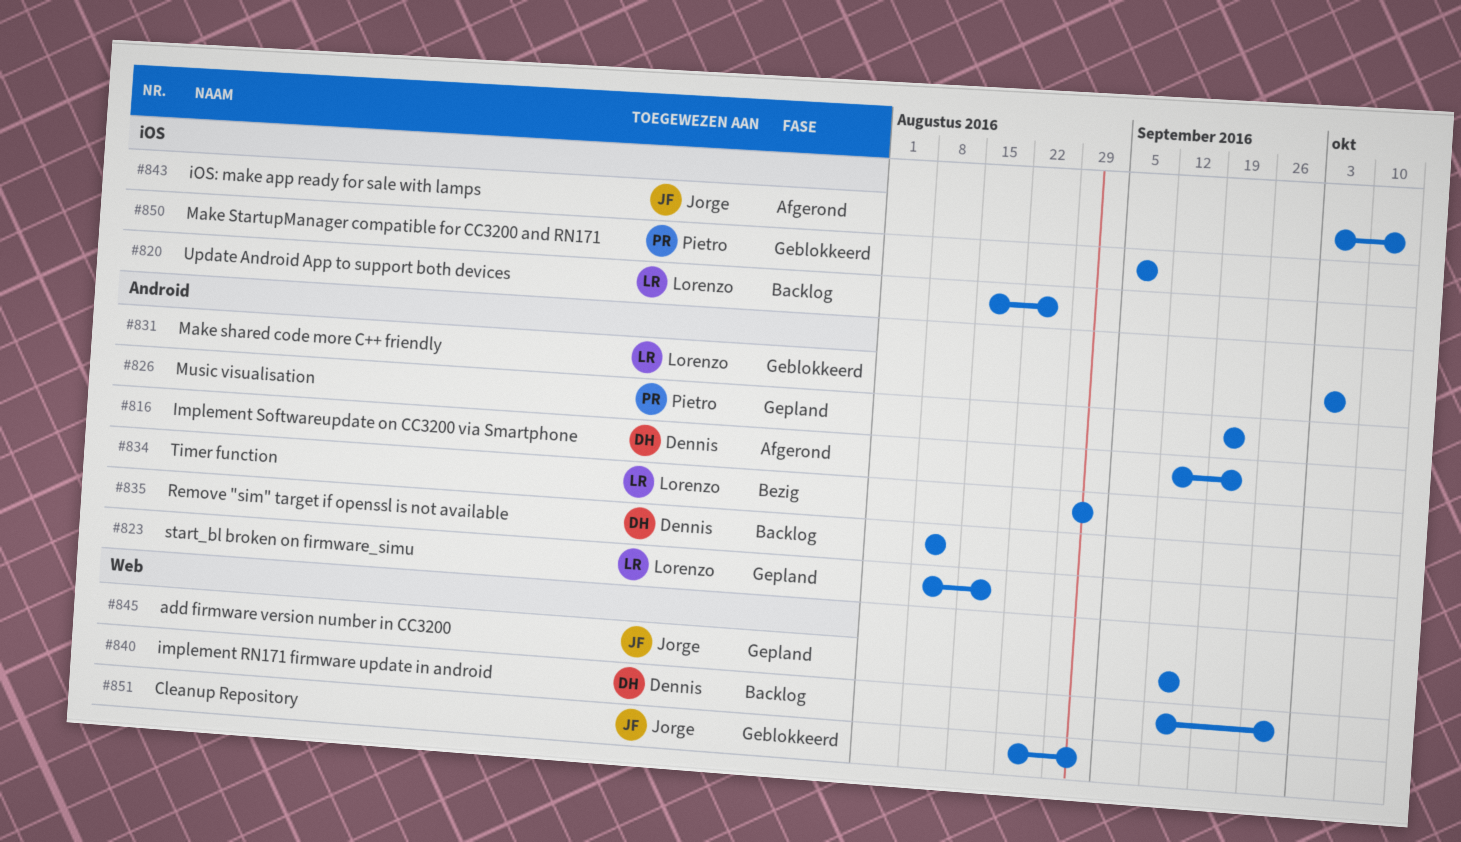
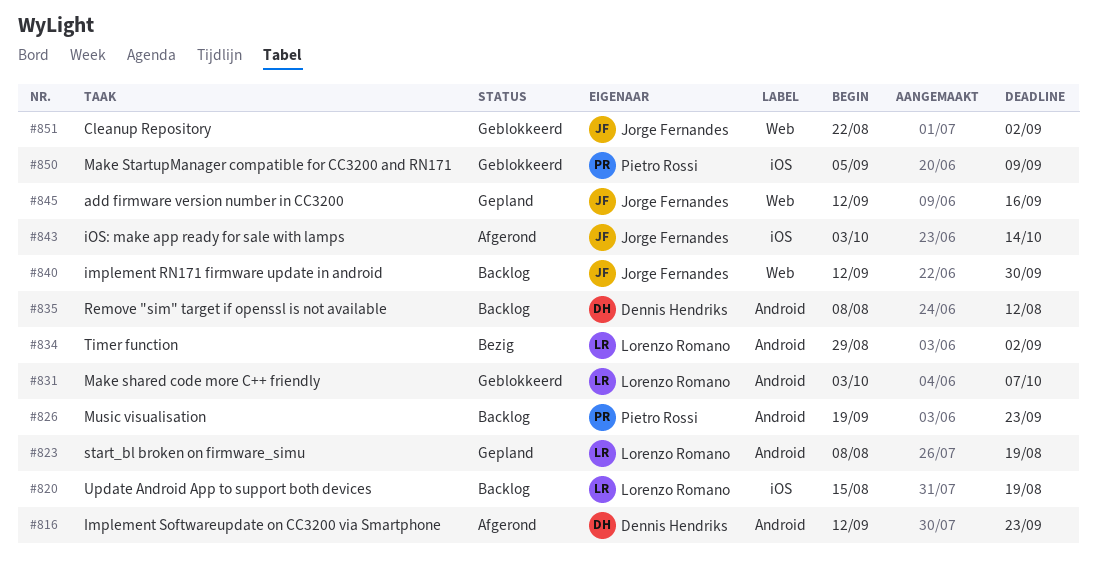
#820, due: Aug 26 -> Aug 19
#826, status: Gepland -> Backlog
#840, owner: Dennis Hendriks -> Jorge Fernandes

